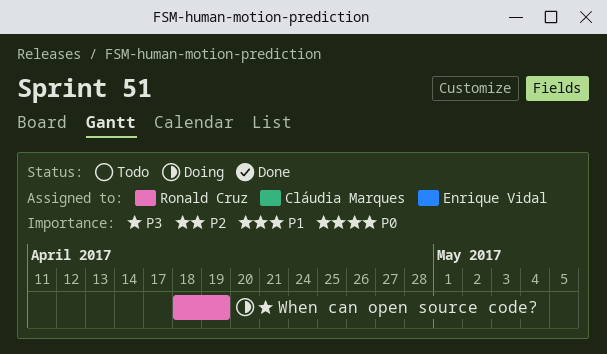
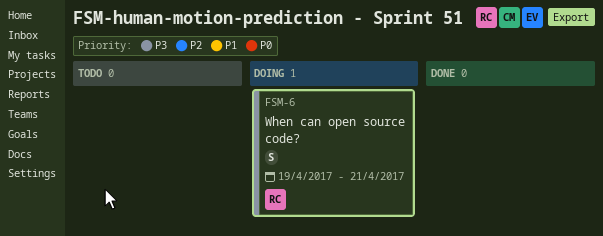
When can open source code?, start: Apr 18 -> Apr 19
When can open source code?, due: Apr 19 -> Apr 21

